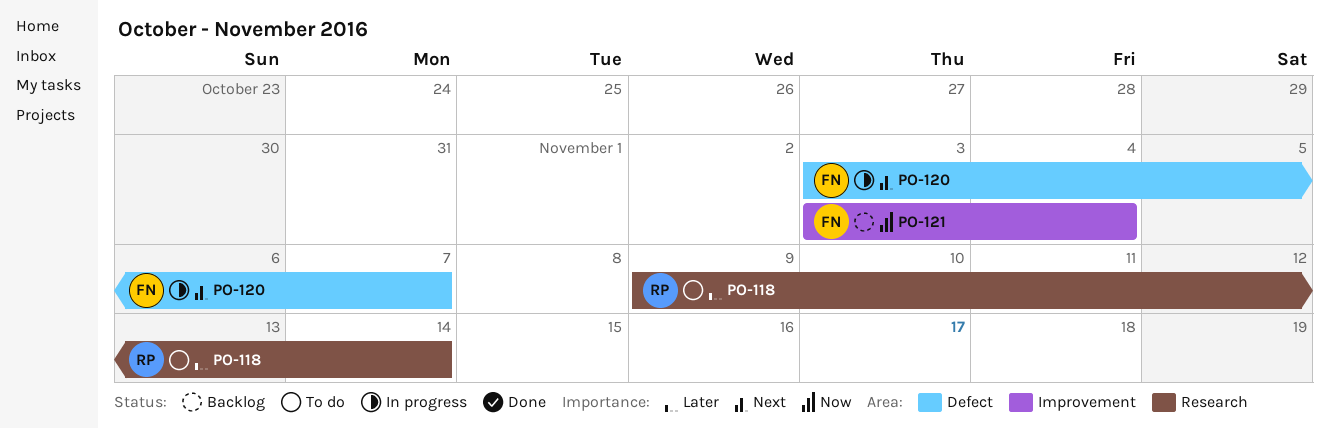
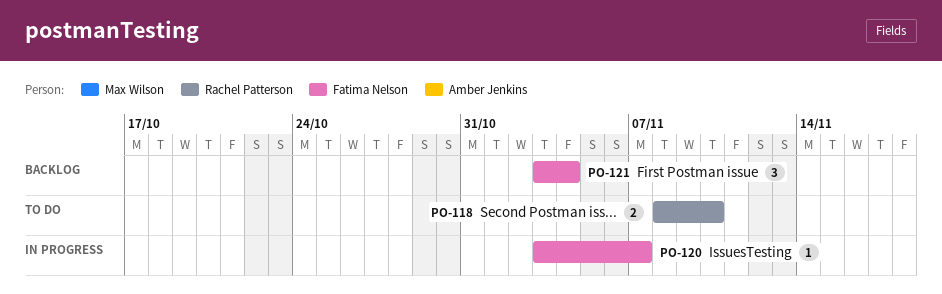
PO-118, start: Nov 9 -> Nov 8
PO-118, due: Nov 14 -> Nov 10

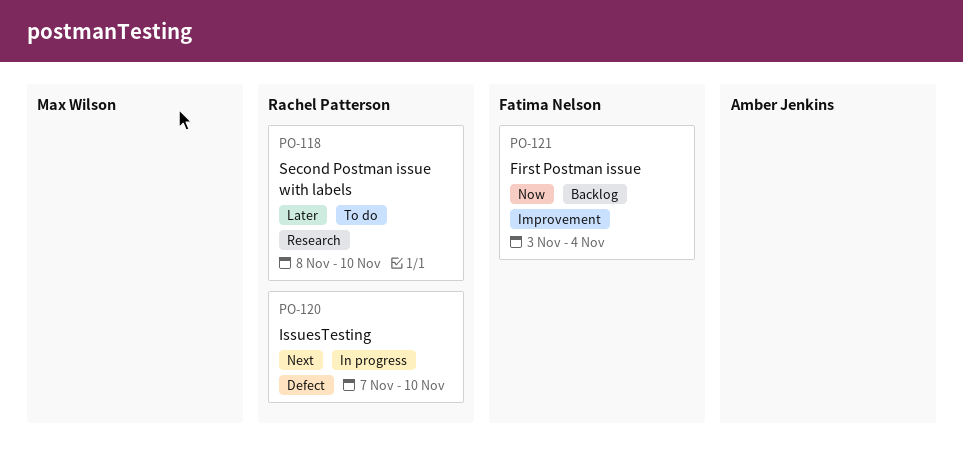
PO-120, owner: Fatima Nelson -> Rachel Patterson
PO-120, start: Nov 3 -> Nov 7
PO-120, due: Nov 7 -> Nov 10

